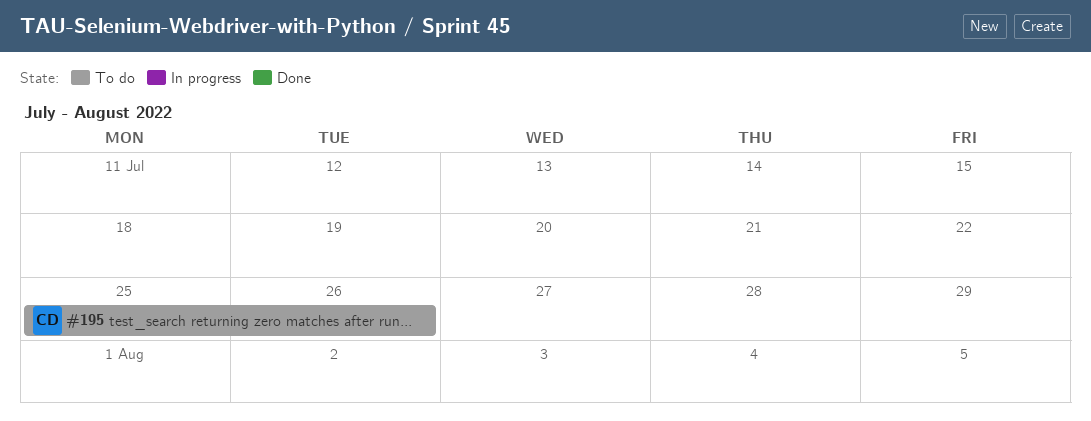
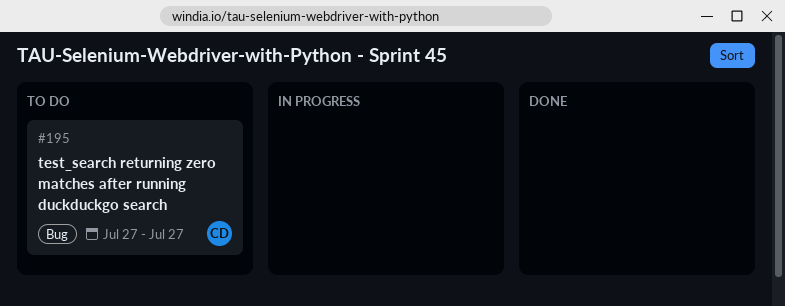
#195, start: Jul 25 -> Jul 27
#195, due: Jul 26 -> Jul 27

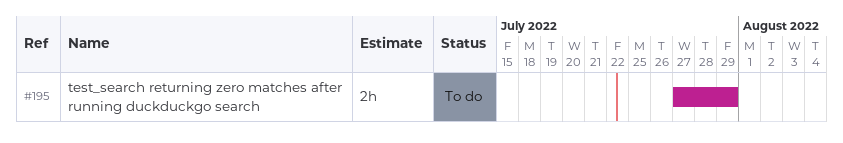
#195, due: Jul 27 -> Jul 29

